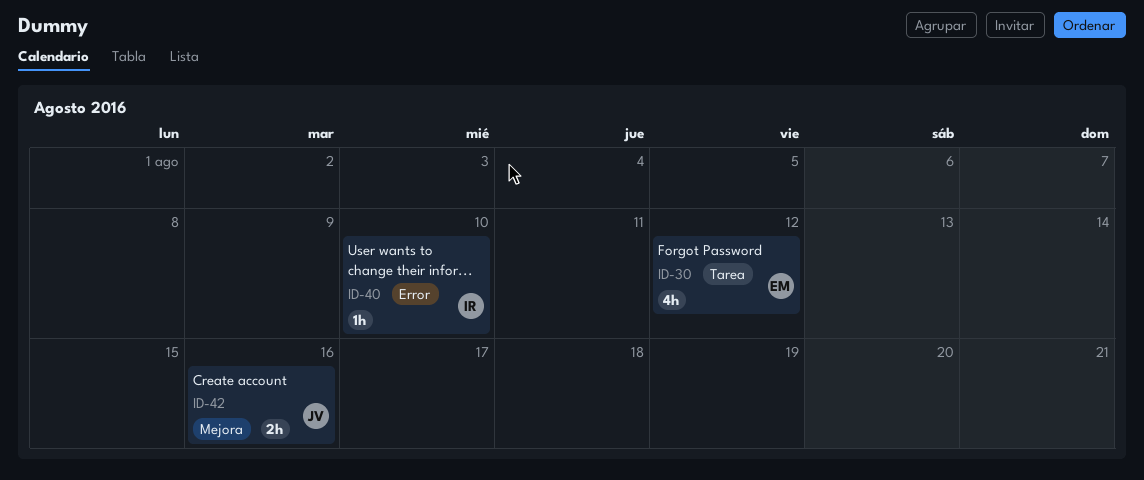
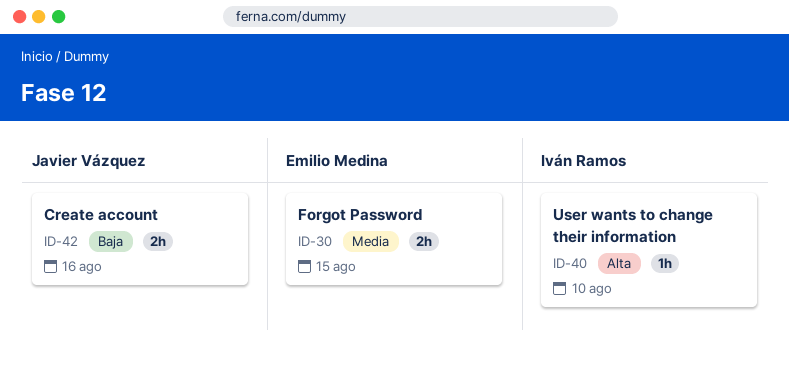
ID-30, estimate: 4h -> 2h
ID-30, due: Aug 12 -> Aug 15

